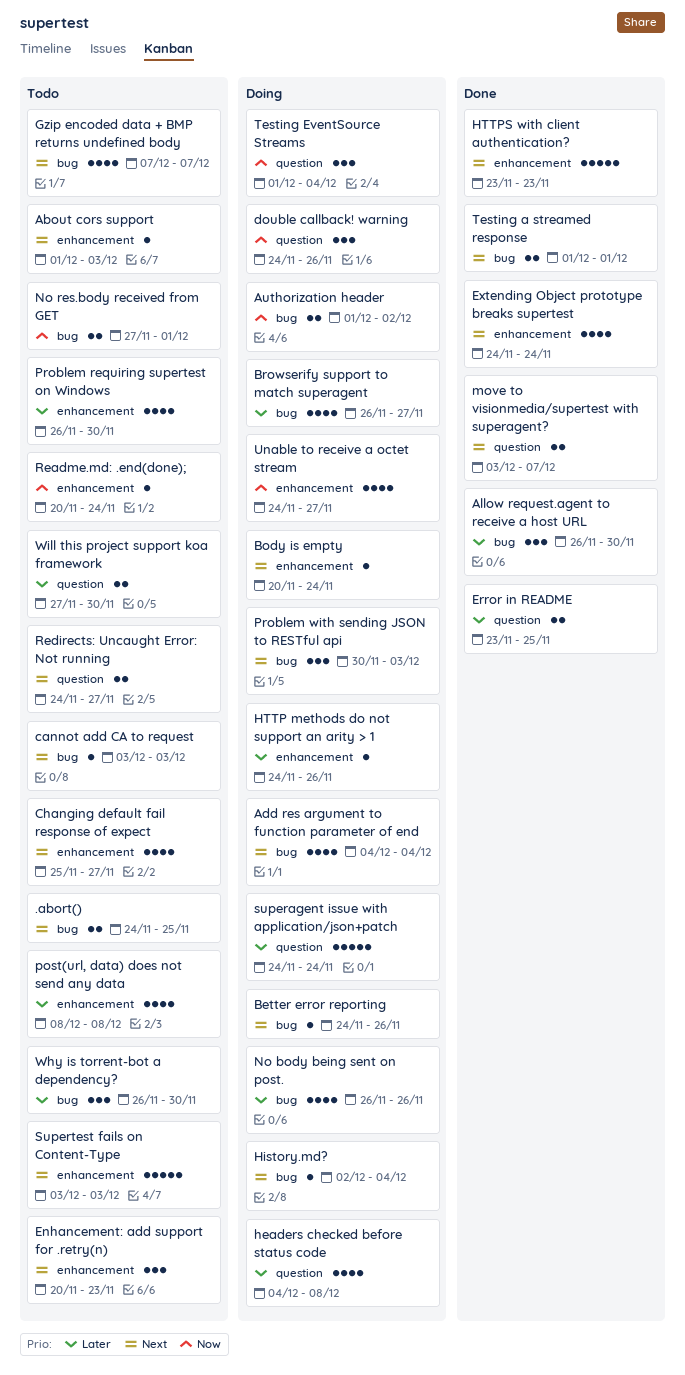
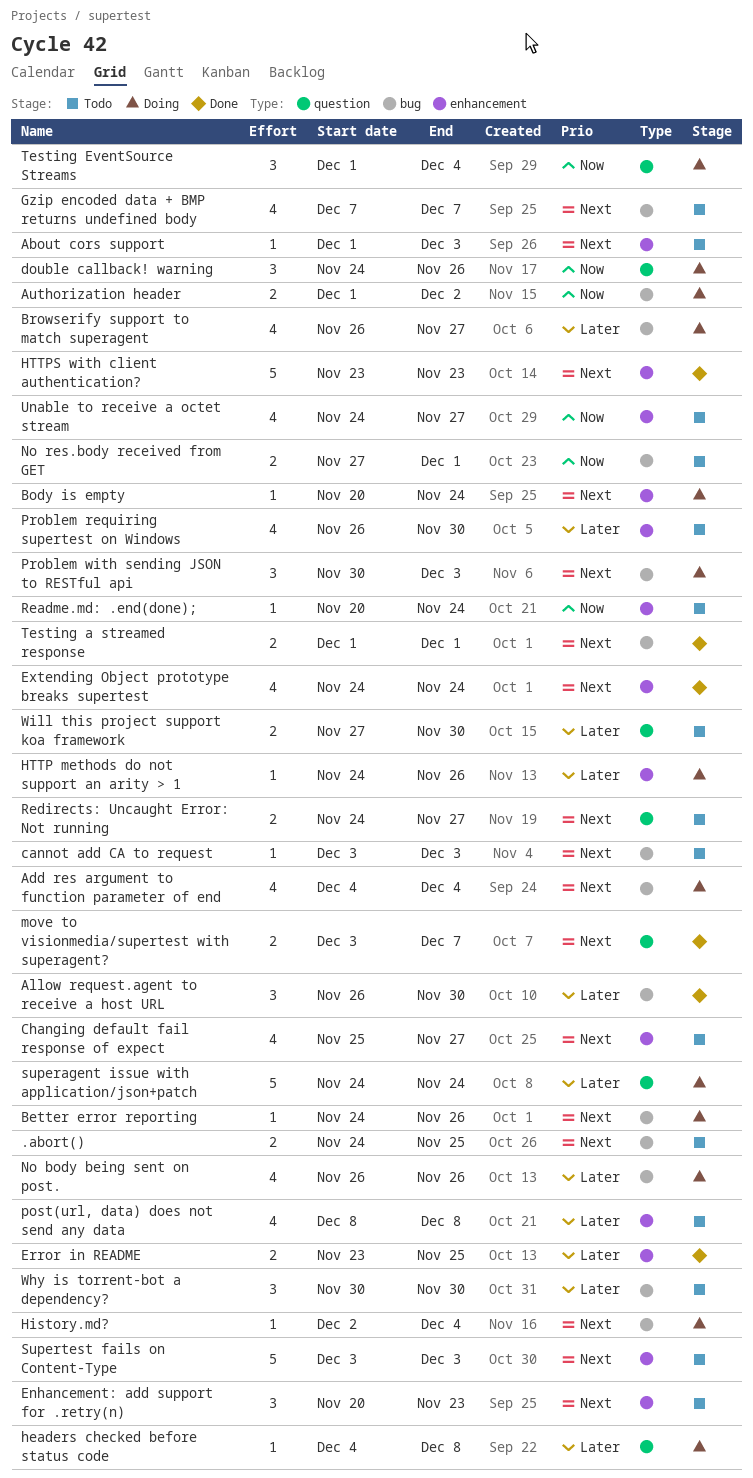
Error in README, label: question -> enhancement
headers checked before status code, estimate: 4 -> 1
Unable to receive a octet stream, status: Doing -> Todo
Why is torrent-bot a dependency?, start: Nov 26 -> Nov 30

